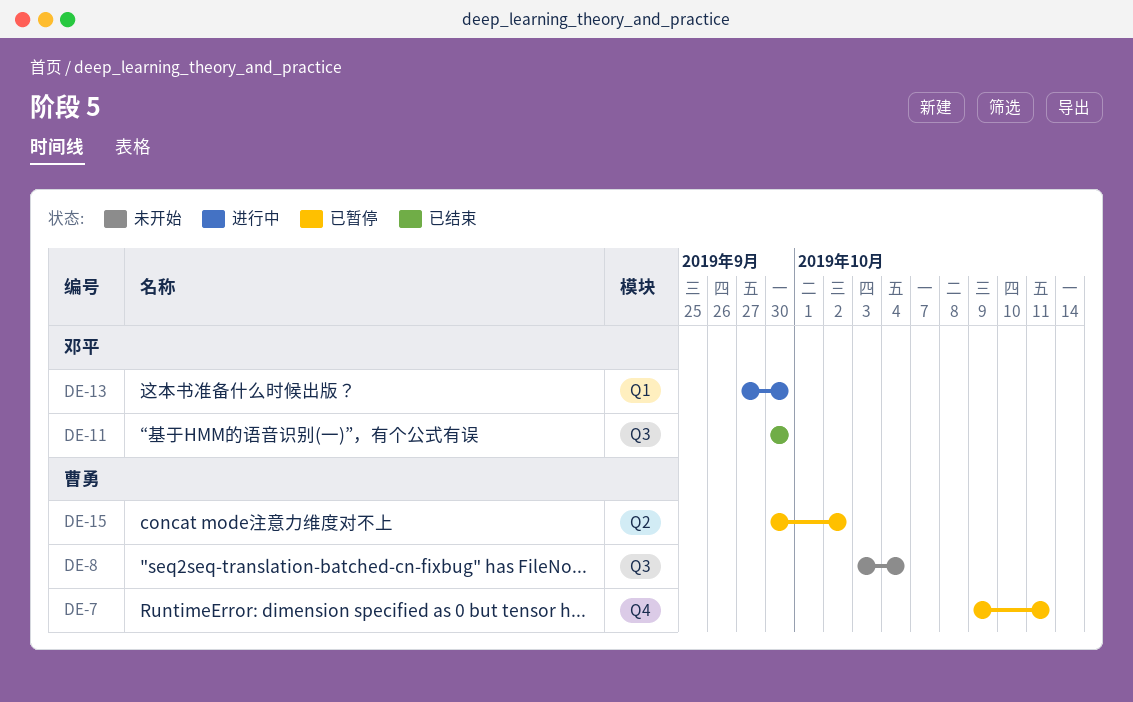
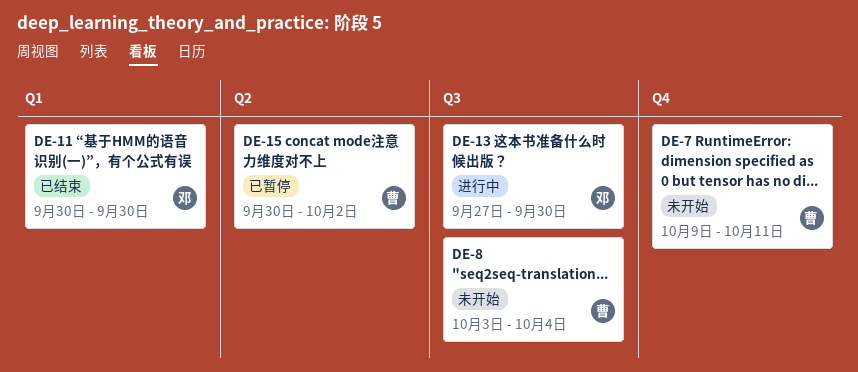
DE-7, status: 已暂停 -> 未开始
DE-11, label: Q3 -> Q1
DE-13, label: Q1 -> Q3

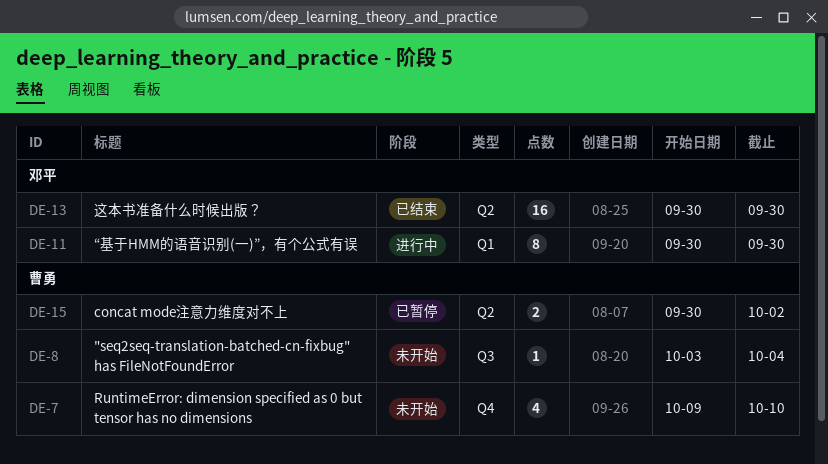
DE-7, due: Oct 11 -> Oct 10
DE-11, status: 已结束 -> 进行中
DE-13, status: 进行中 -> 已结束
DE-13, label: Q3 -> Q2
DE-13, start: Sep 27 -> Sep 30

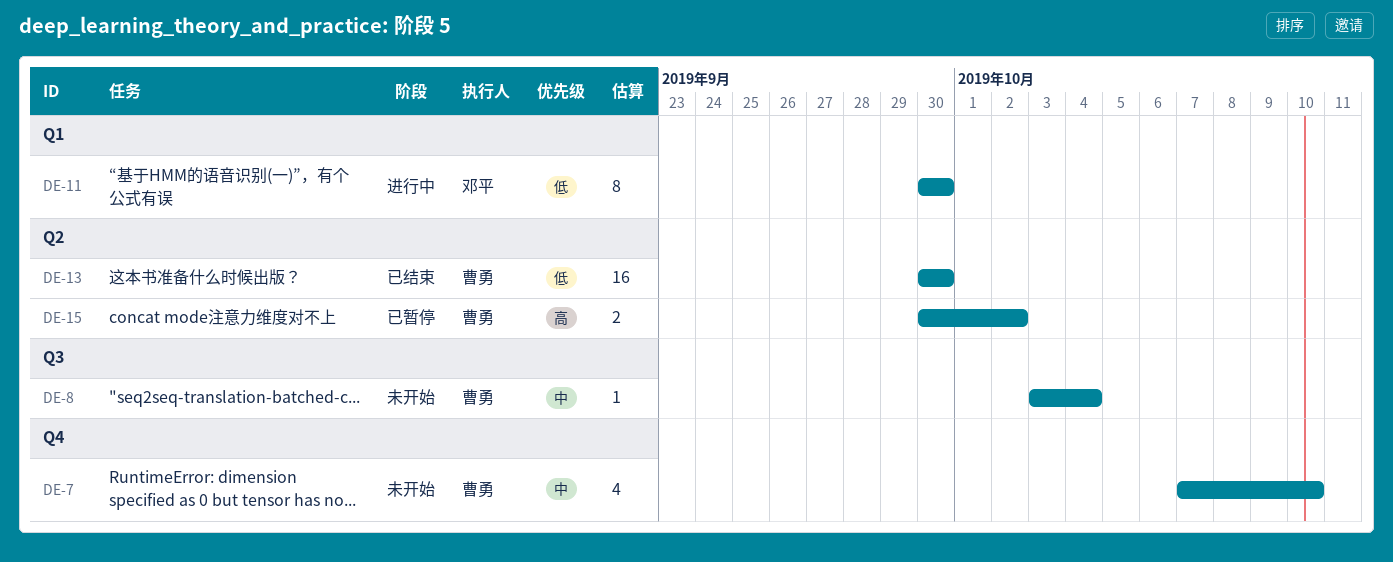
DE-7, start: Oct 9 -> Oct 7
DE-13, owner: 邓平 -> 曹勇

